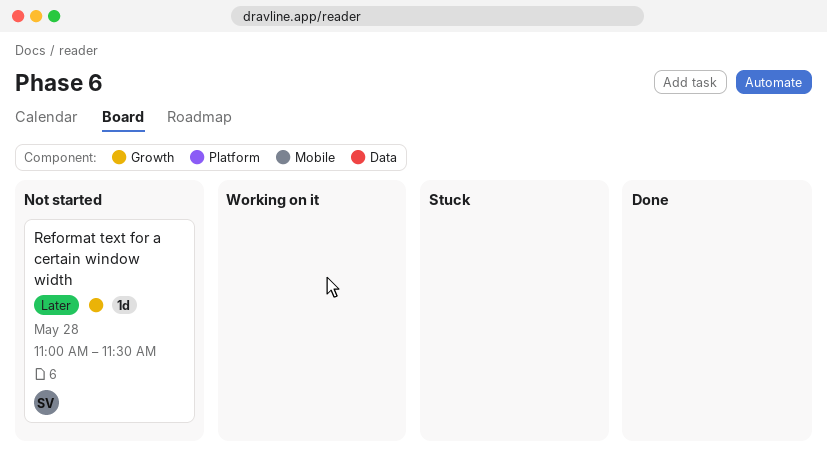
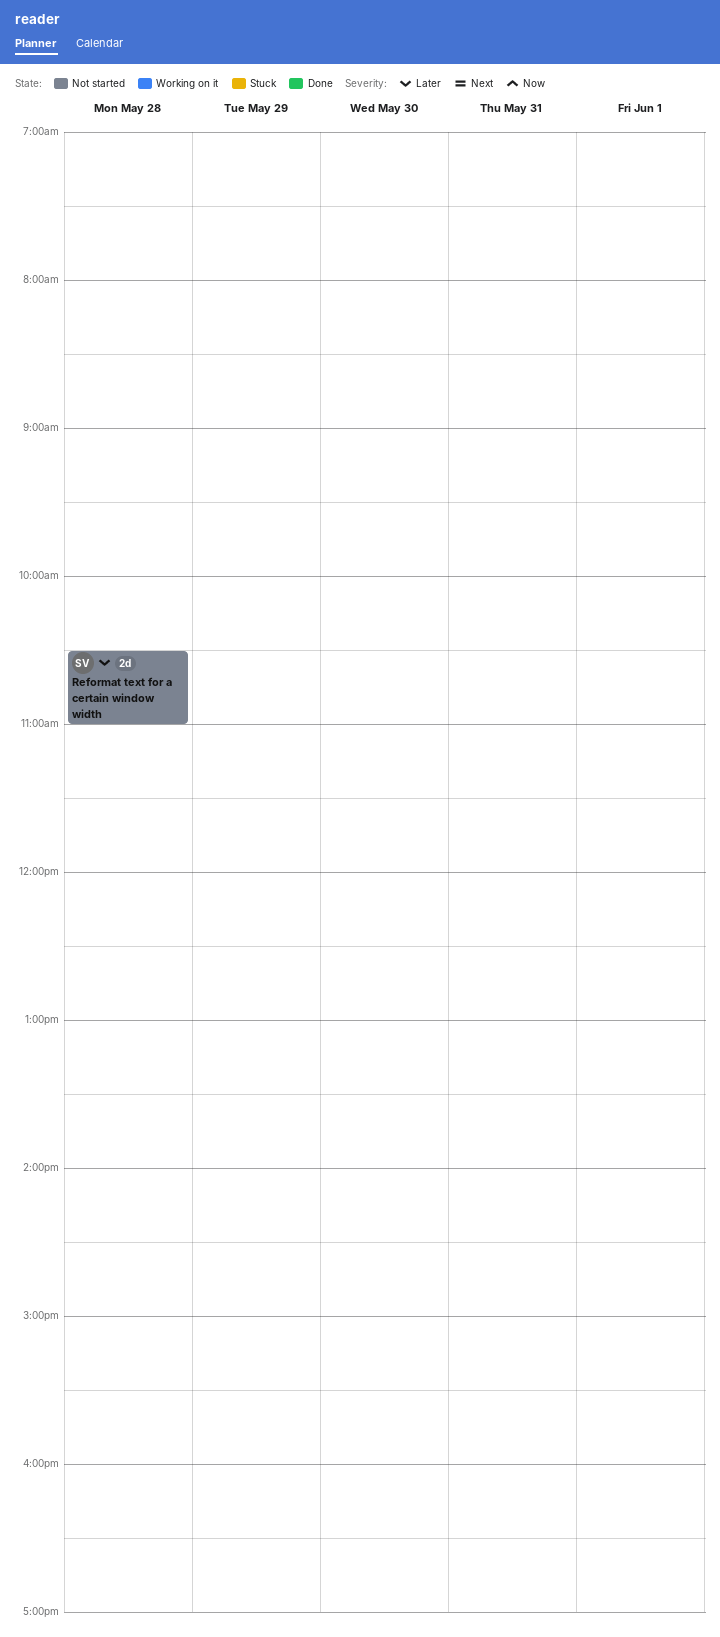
Reformat text for a certain window width, estimate: 1d -> 2d
Reformat text for a certain window width, begins: 11:00 -> 10:30
Reformat text for a certain window width, ends: 11:30 -> 11:00

